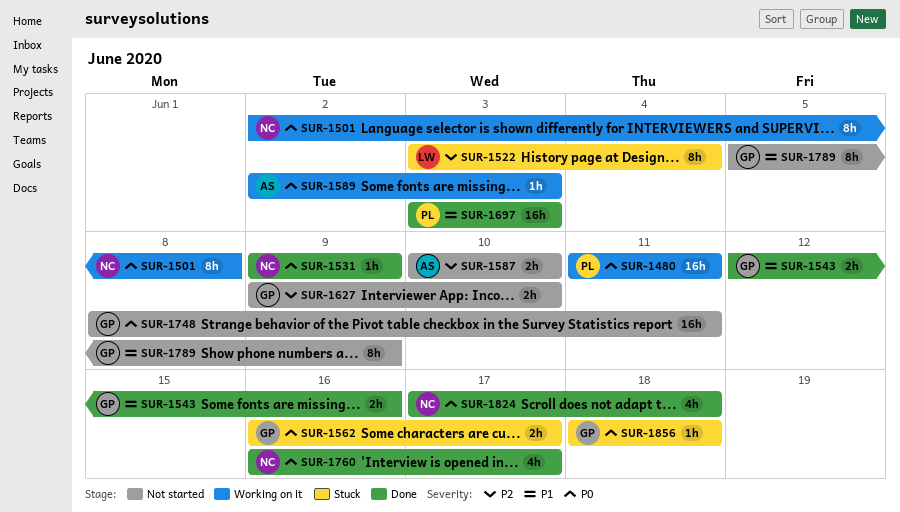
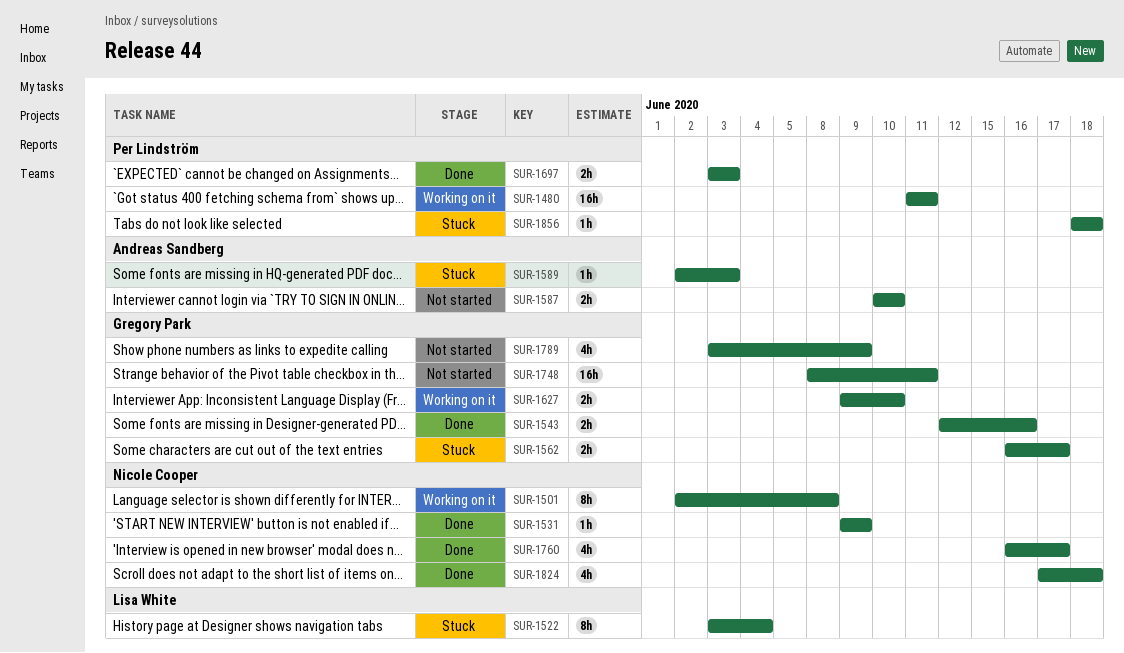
SUR-1589, status: Working on it -> Stuck
SUR-1627, status: Not started -> Working on it
SUR-1697, estimate: 16h -> 2h
SUR-1789, estimate: 8h -> 4h
SUR-1789, start: Jun 5 -> Jun 3
SUR-1856, owner: Gregory Park -> Per Lindström

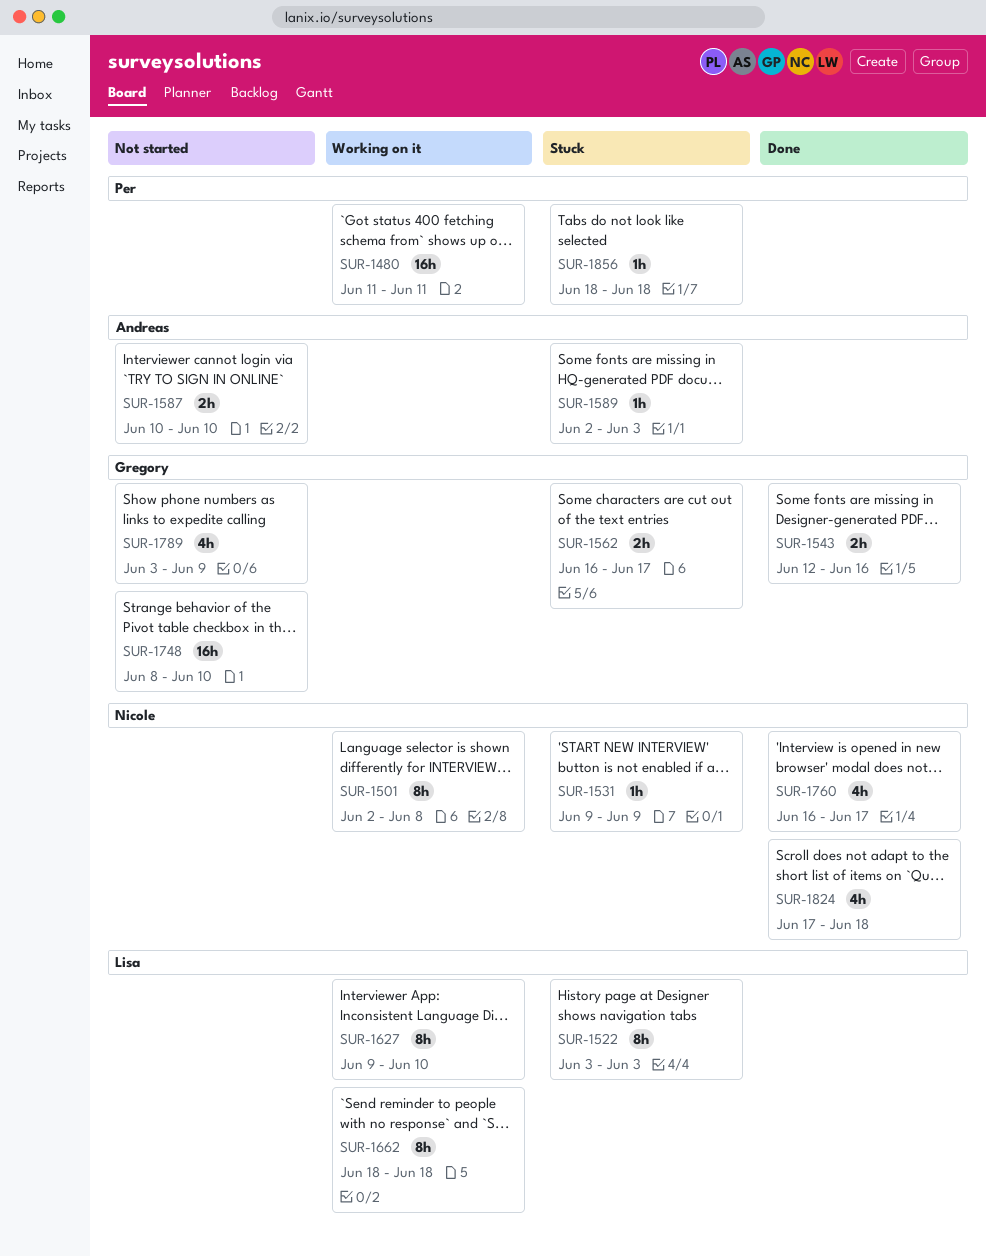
SUR-1522, due: Jun 4 -> Jun 3
SUR-1531, status: Done -> Stuck
SUR-1627, owner: Gregory Park -> Lisa White
SUR-1627, estimate: 2h -> 8h
SUR-1662: none -> present
SUR-1697: present -> none
SUR-1748, due: Jun 11 -> Jun 10

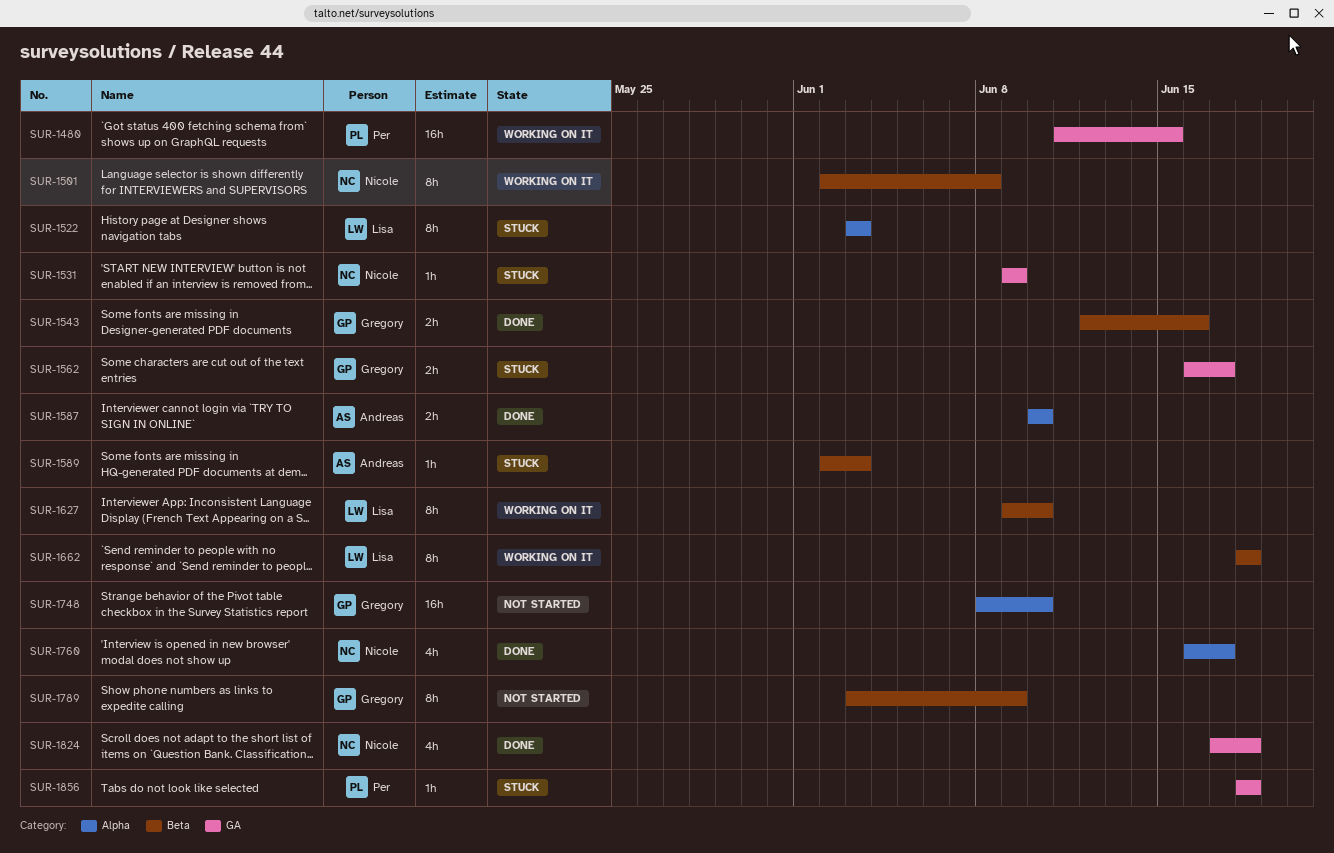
SUR-1480, due: Jun 11 -> Jun 15
SUR-1587, status: Not started -> Done
SUR-1789, estimate: 4h -> 8h

